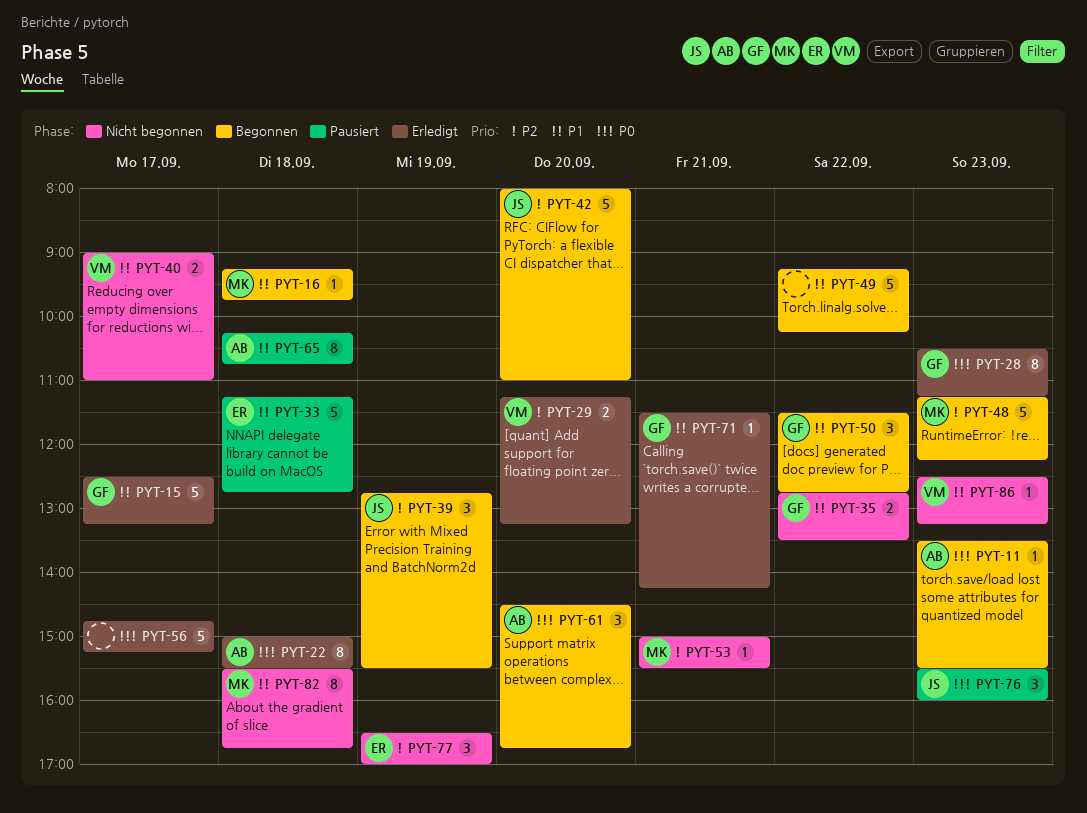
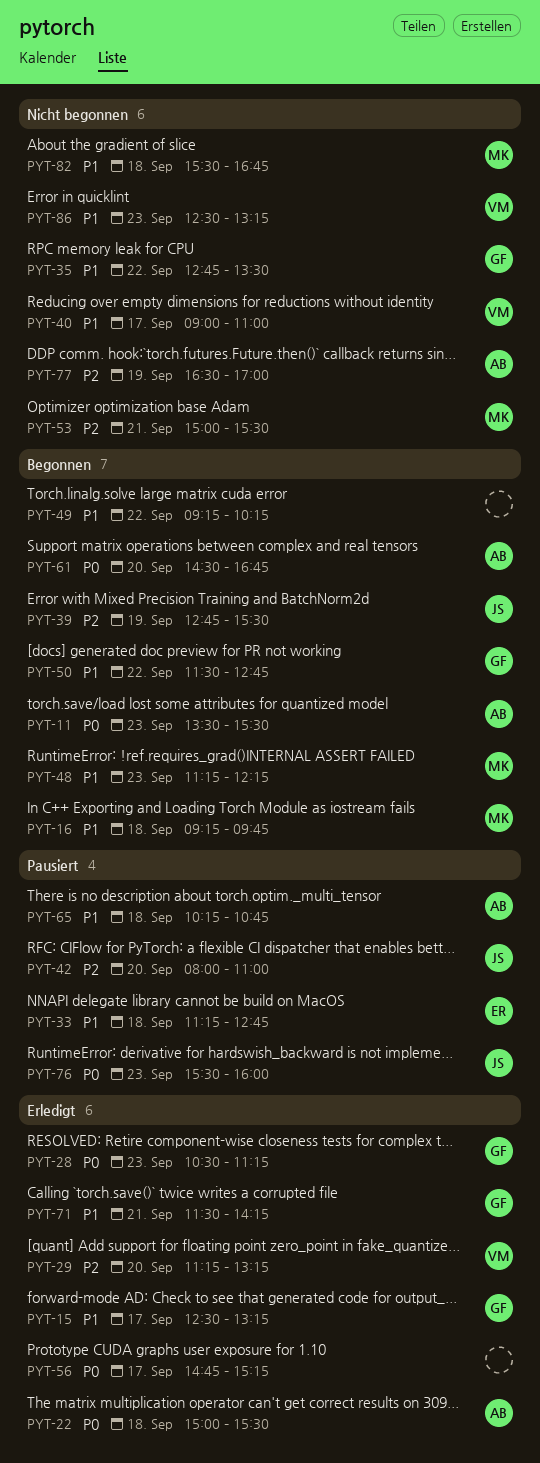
PYT-42, status: Begonnen -> Pausiert
PYT-48, priority: P2 -> P1
PYT-77, owner: ER -> AB

